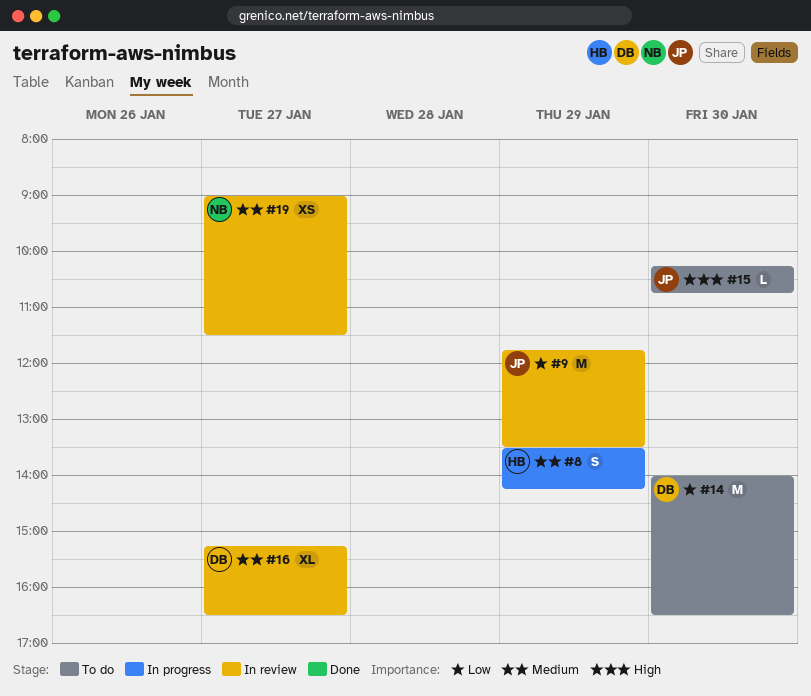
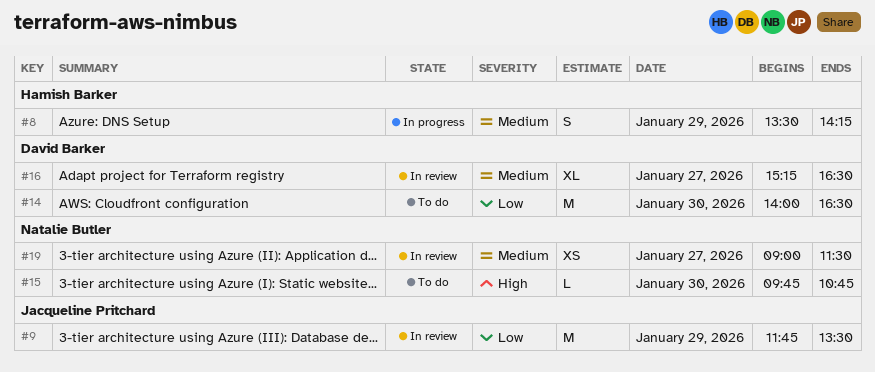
#15, owner: Jacqueline Pritchard -> Natalie Butler
#15, begins: 10:15 -> 09:45

